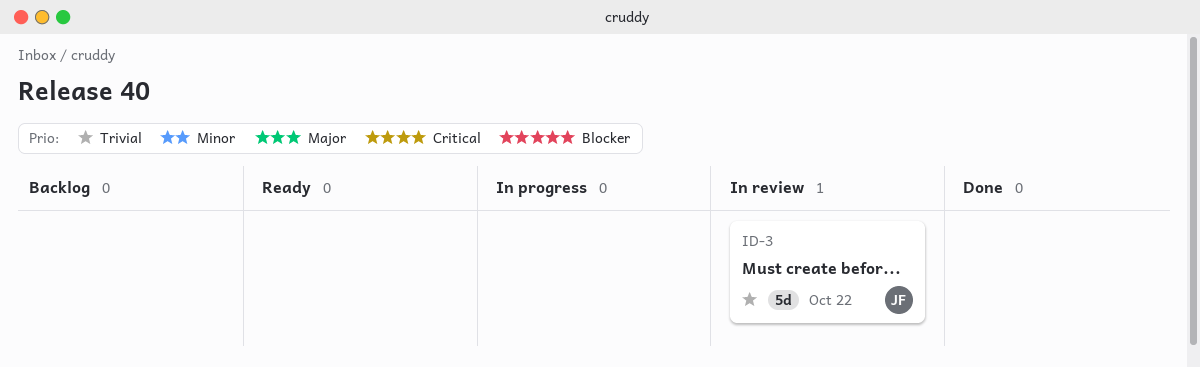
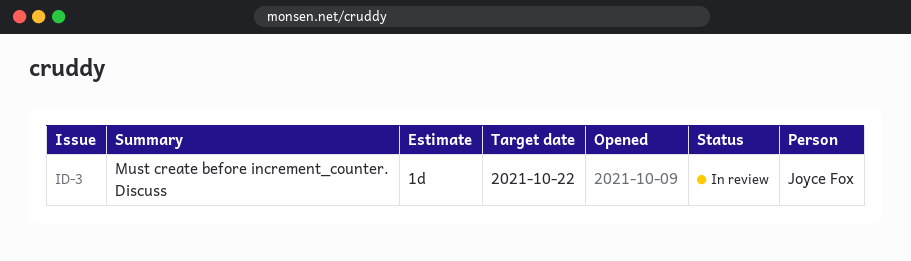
ID-3, estimate: 5d -> 1d

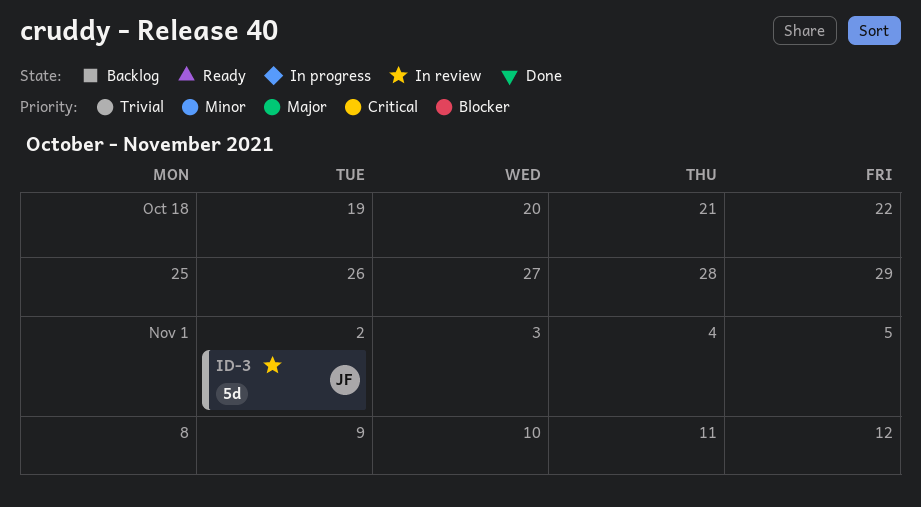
ID-3, estimate: 1d -> 5d
ID-3, due: Oct 22 -> Nov 2

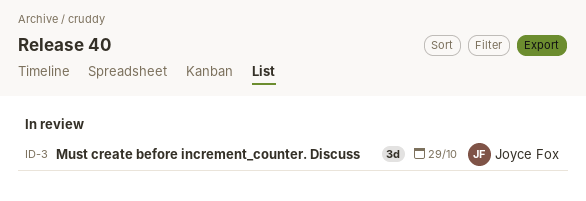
ID-3, estimate: 5d -> 3d
ID-3, due: Nov 2 -> Oct 29

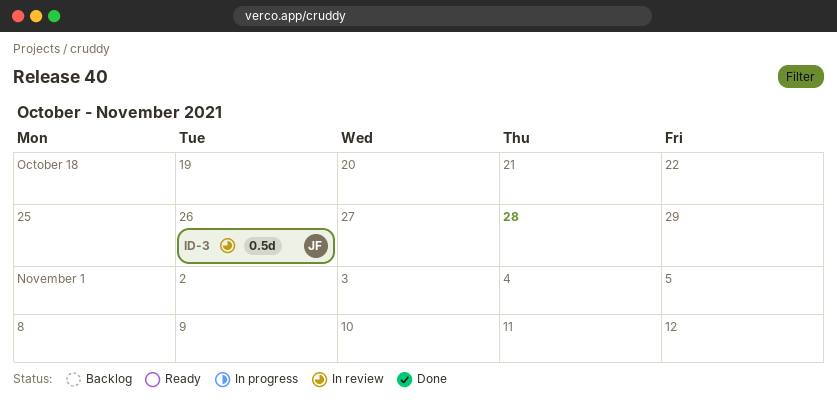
ID-3, estimate: 3d -> 0.5d
ID-3, due: Oct 29 -> Oct 26

